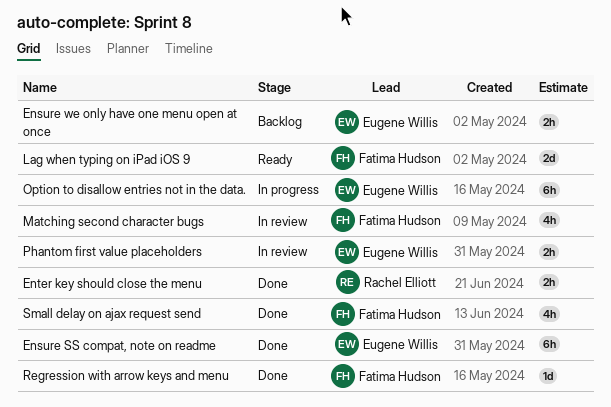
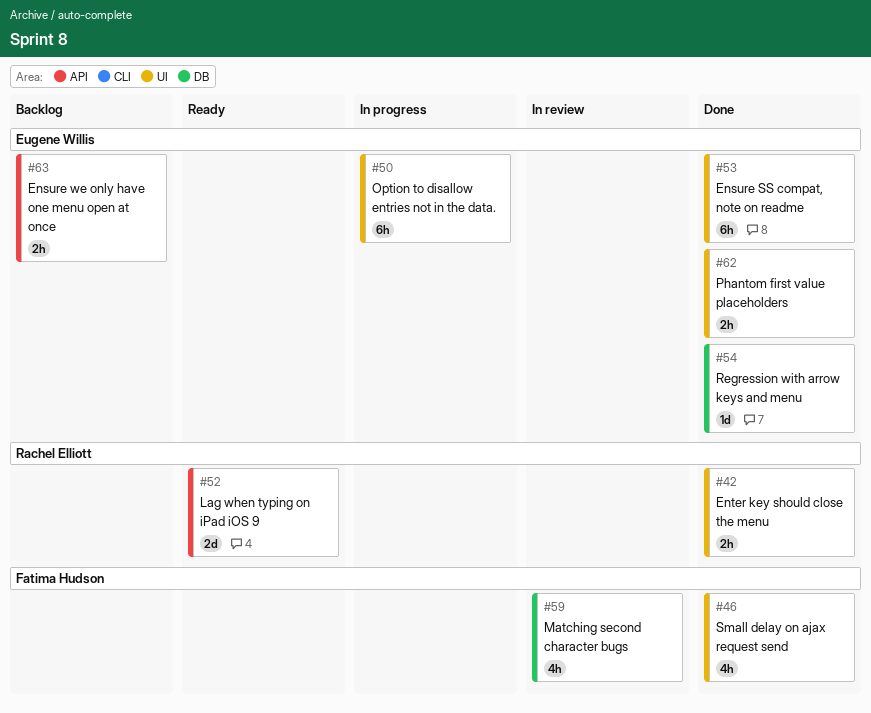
Lag when typing on iPad iOS 9, owner: Fatima Hudson -> Rachel Elliott
Phantom first value placeholders, status: In review -> Done
Regression with arrow keys and menu, owner: Fatima Hudson -> Eugene Willis

